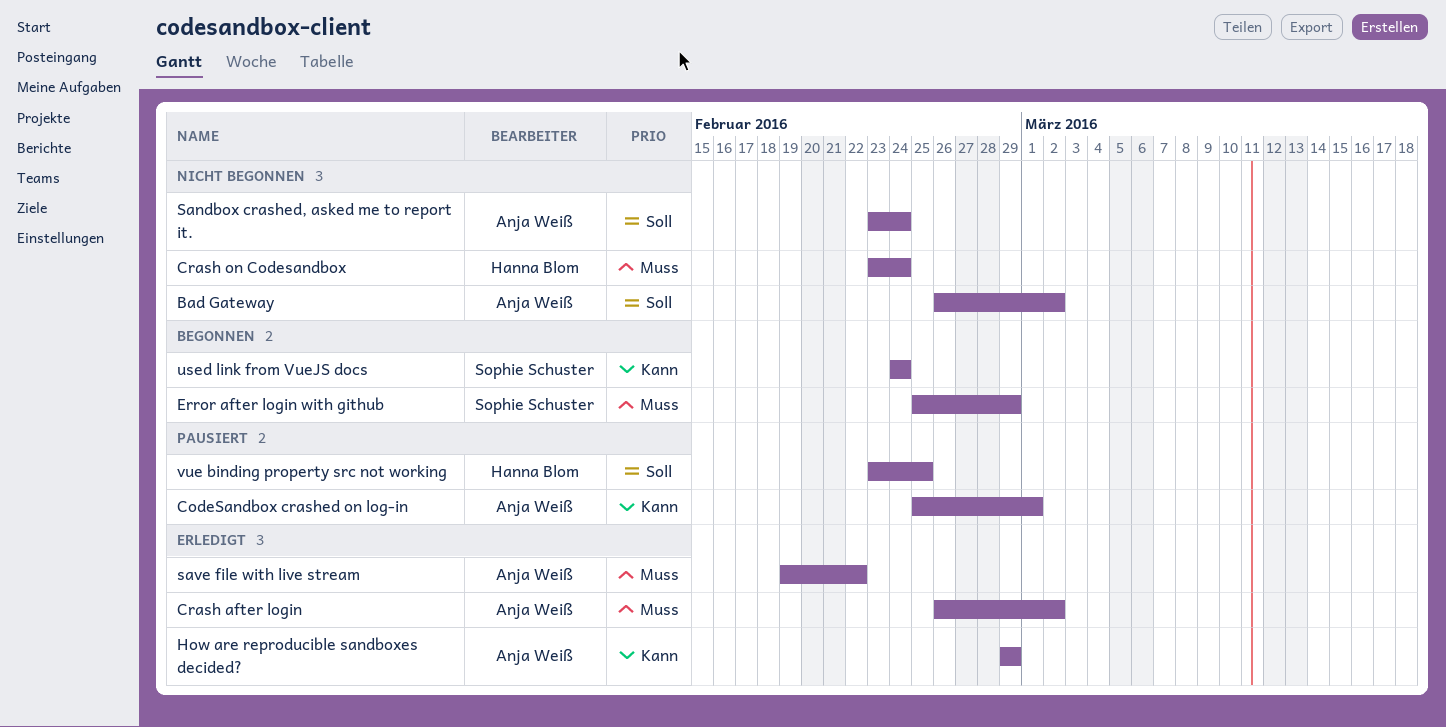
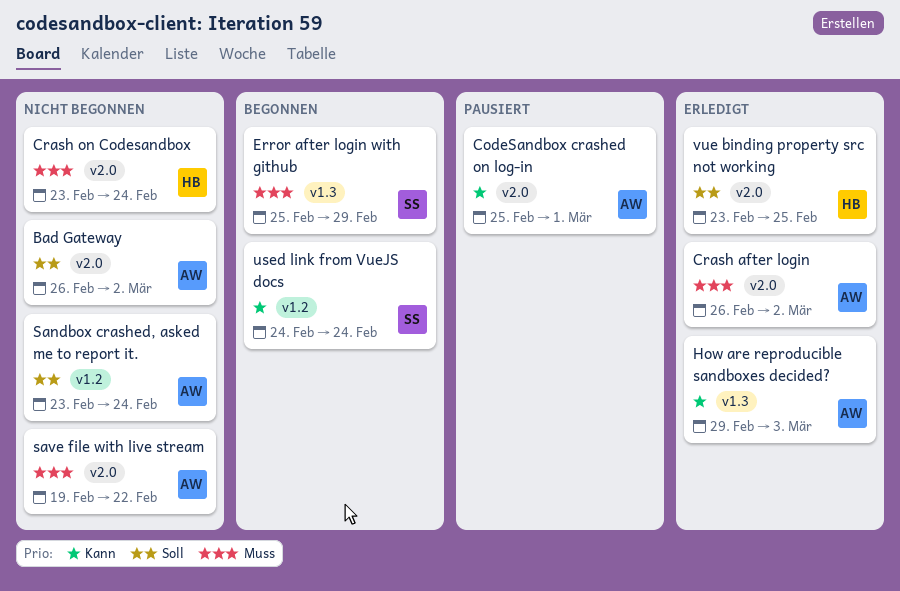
How are reproducible sandboxes decided?, due: Feb 29 -> Mar 3
save file with live stream, status: Erledigt -> Nicht begonnen
vue binding property src not working, status: Pausiert -> Erledigt

